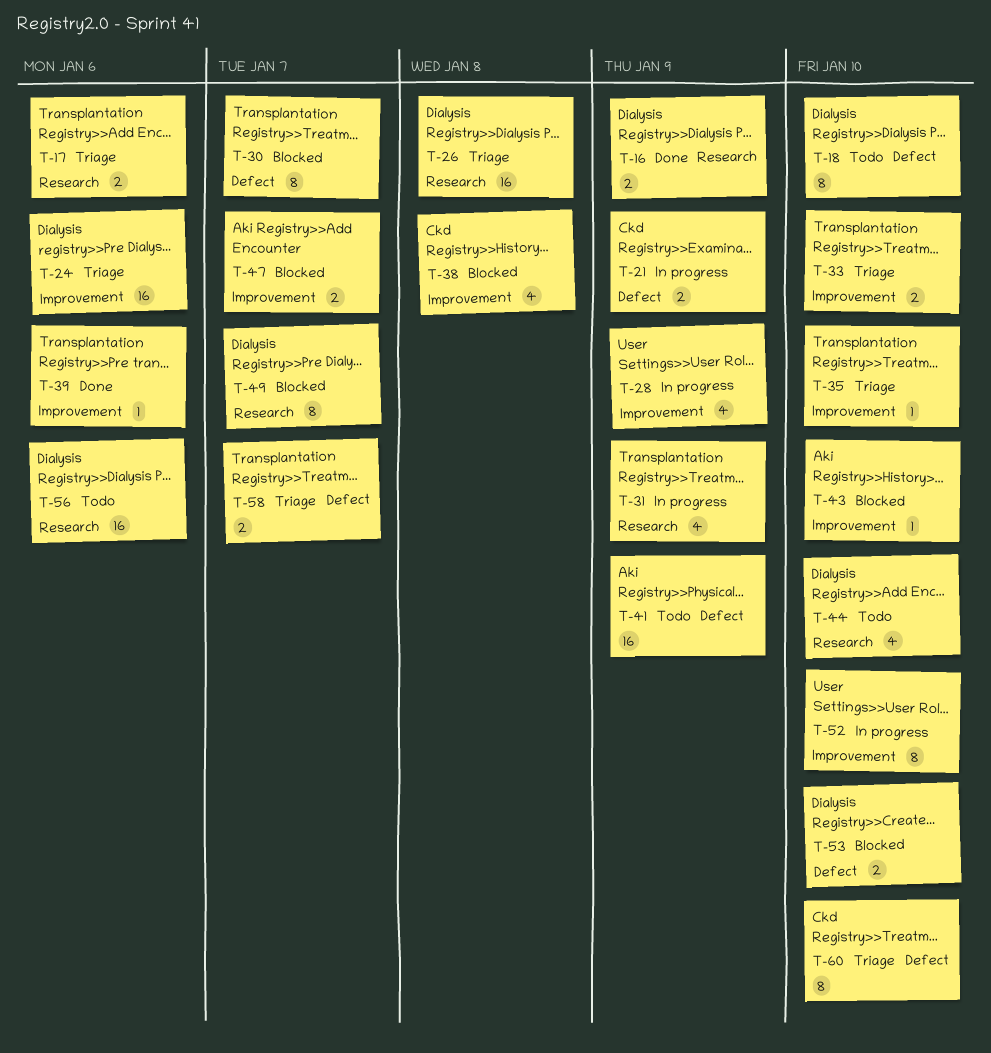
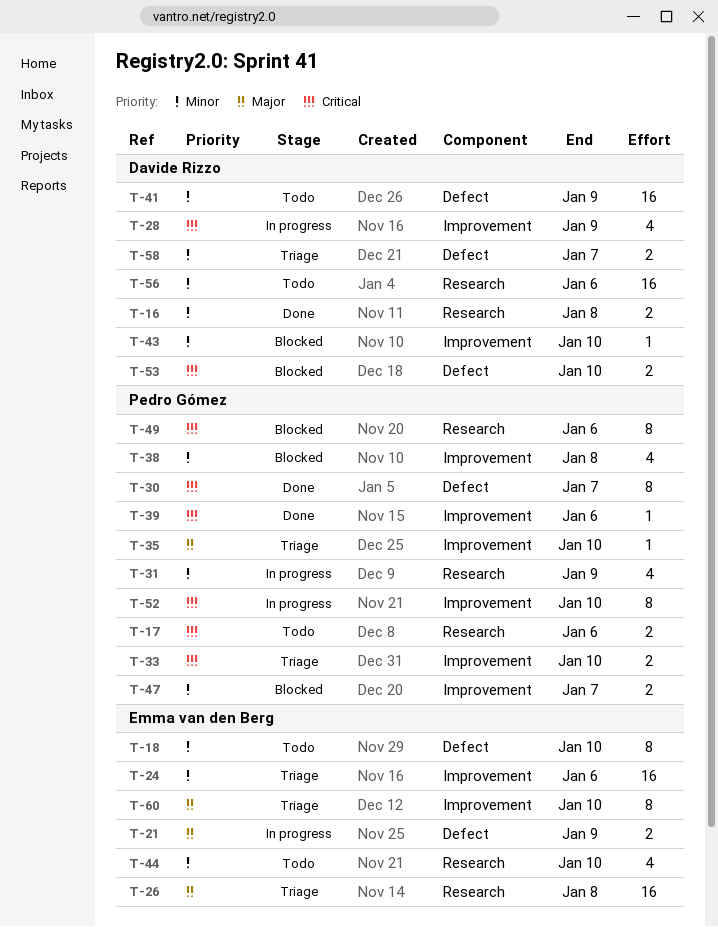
T-16, due: Jan 9 -> Jan 8
T-17, status: Triage -> Todo
T-30, status: Blocked -> Done
T-49, due: Jan 7 -> Jan 6
T-60, label: Defect -> Improvement

